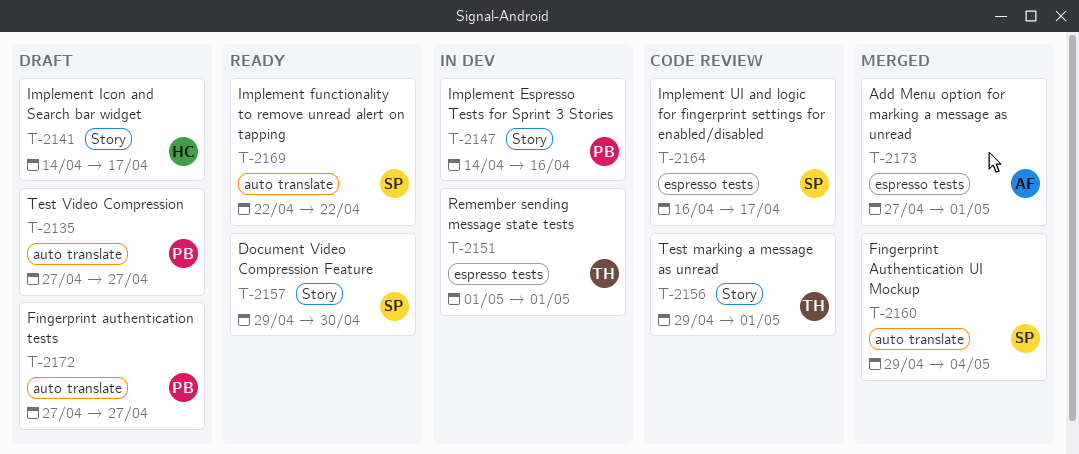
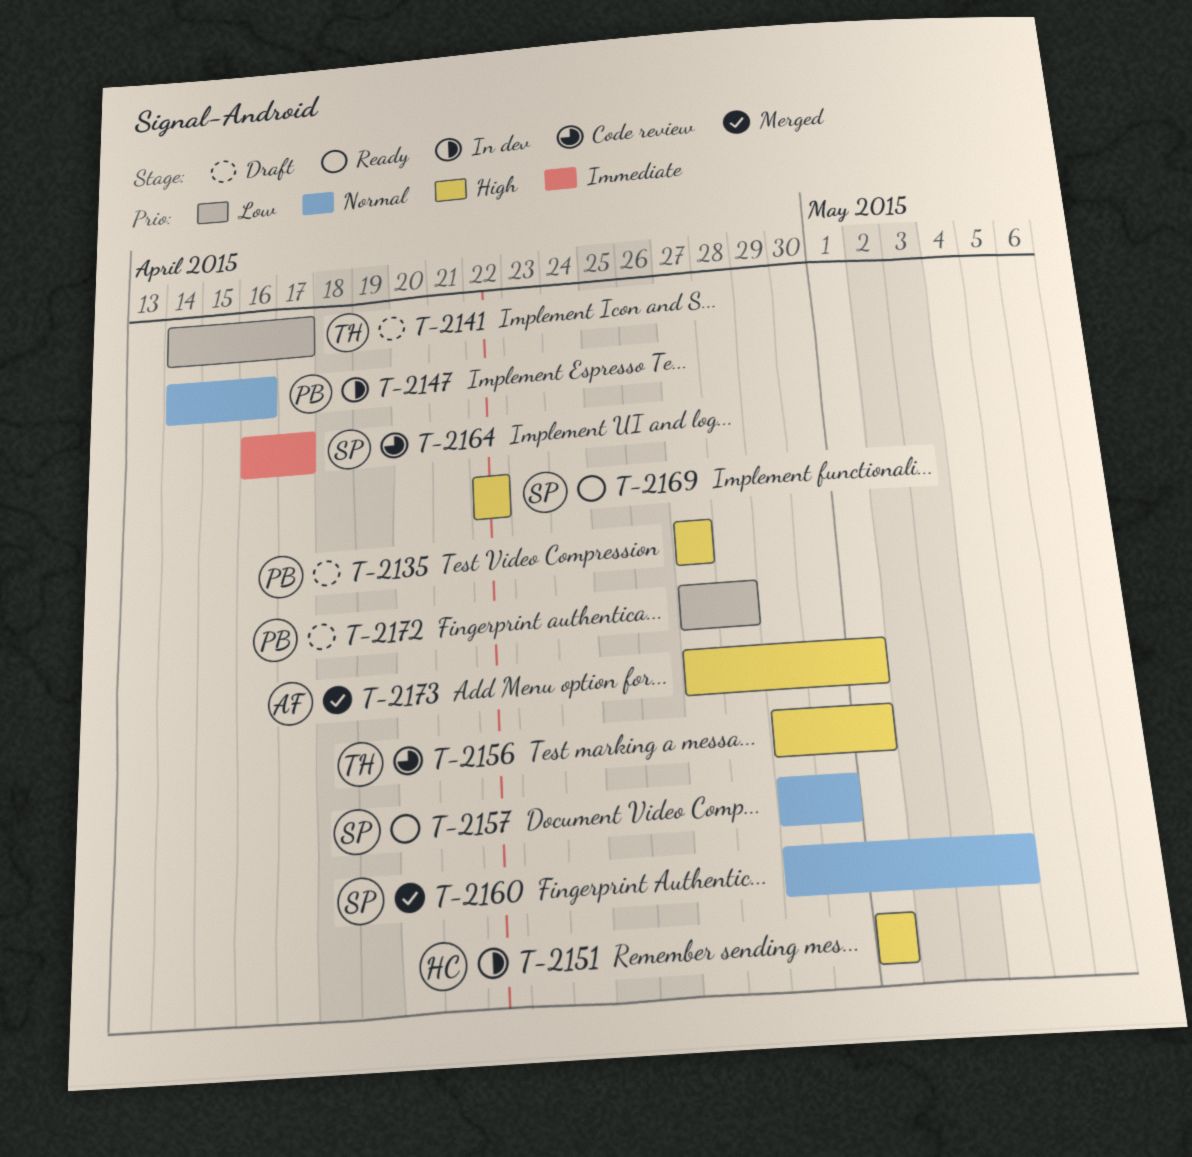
T-2141, owner: HC -> TH
T-2151, owner: TH -> HC
T-2172, due: Apr 27 -> Apr 28

